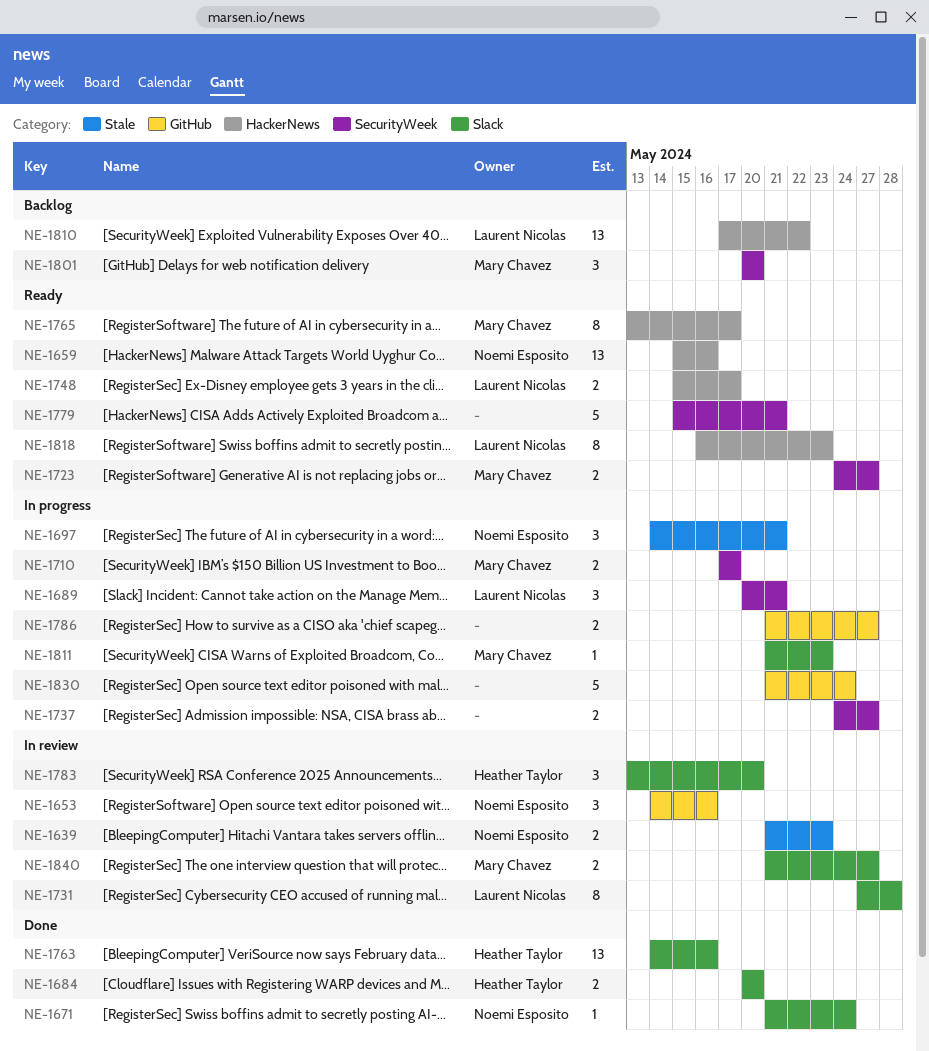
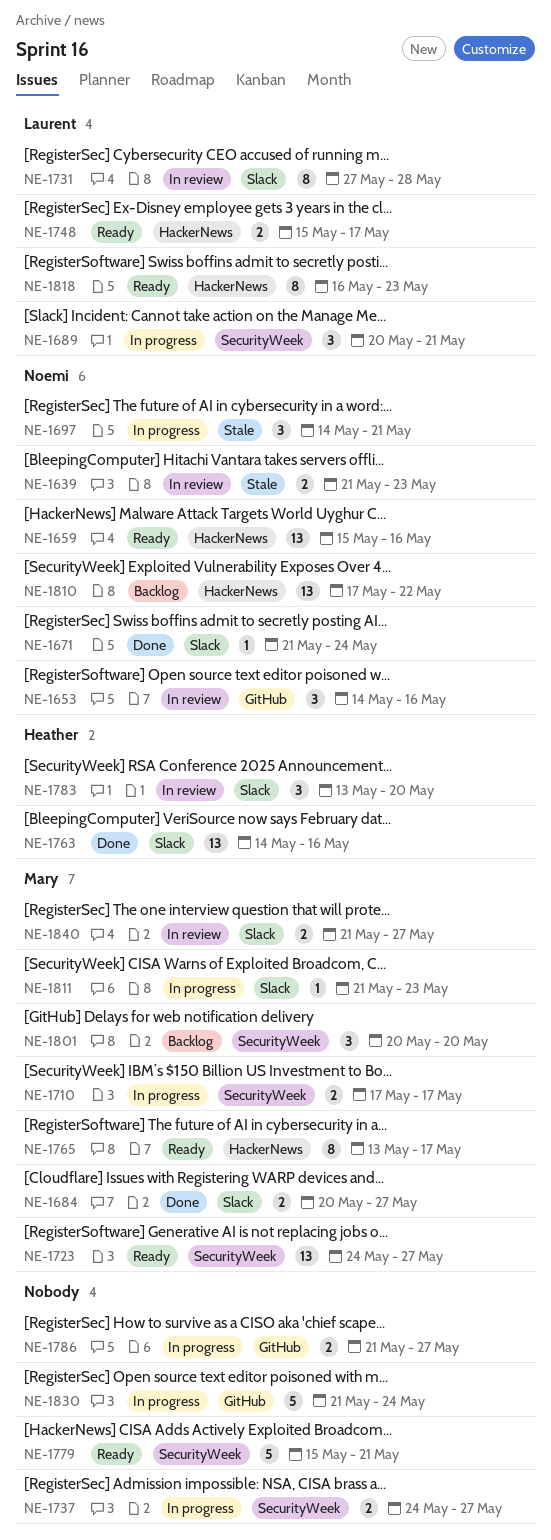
NE-1684, owner: Heather Taylor -> Mary Chavez
NE-1684, due: May 20 -> May 27
NE-1723, estimate: 2 -> 13
NE-1810, owner: Laurent Nicolas -> Noemi Esposito

